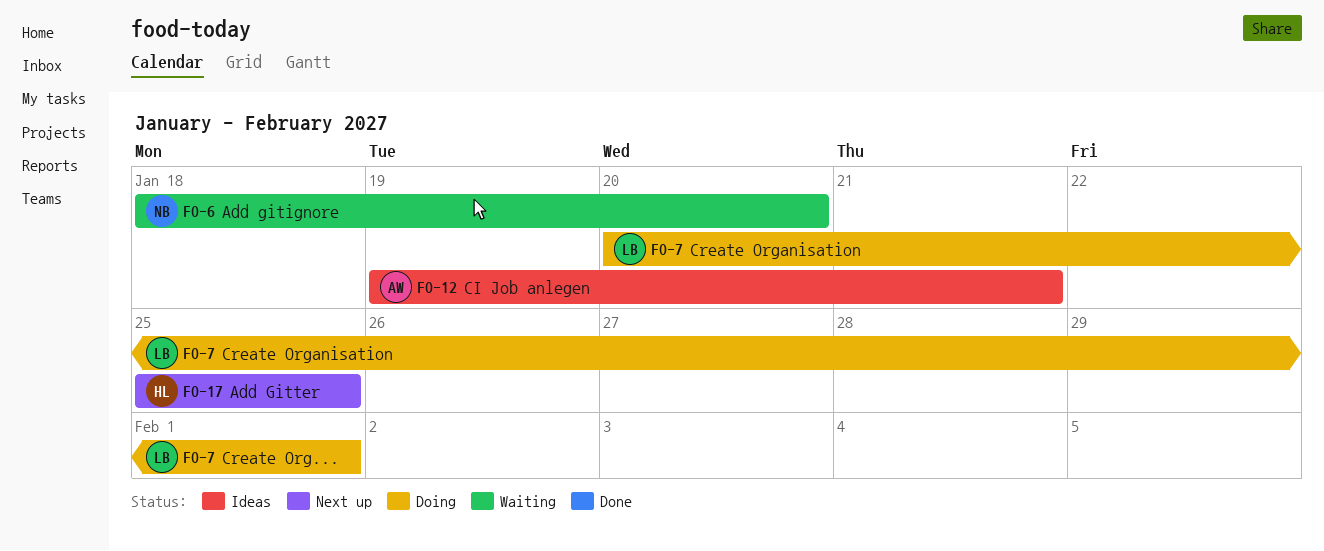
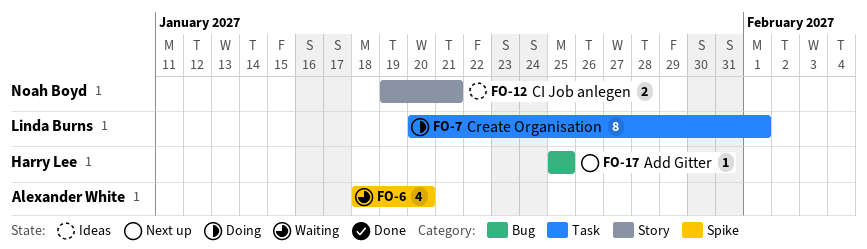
FO-6, owner: Noah Boyd -> Alexander White
FO-12, owner: Alexander White -> Noah Boyd

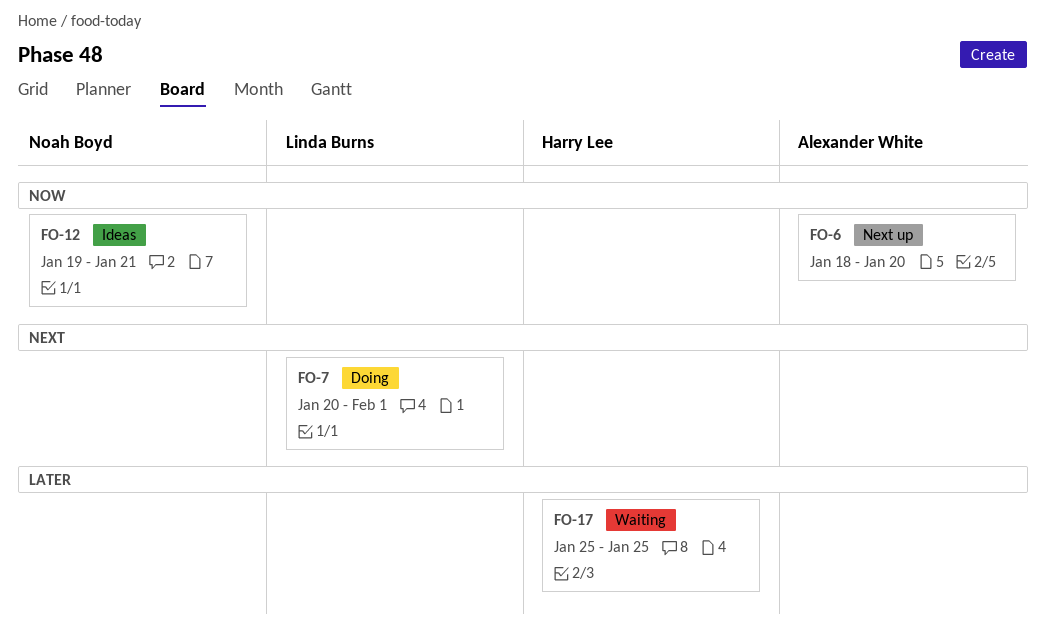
FO-6, status: Waiting -> Next up
FO-17, status: Next up -> Waiting

